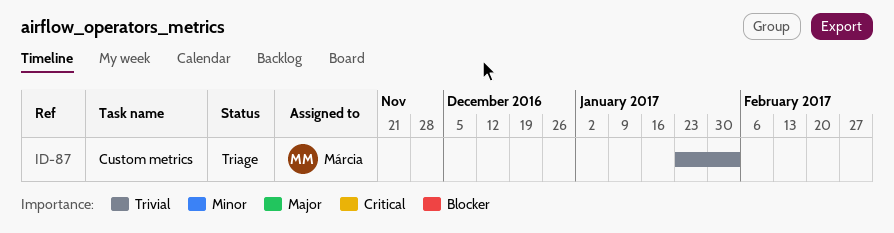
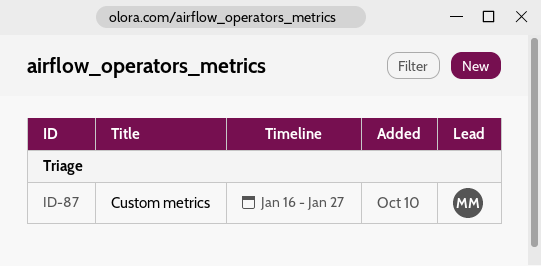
ID-87, start: Jan 23 -> Jan 16
ID-87, due: Feb 3 -> Jan 27

